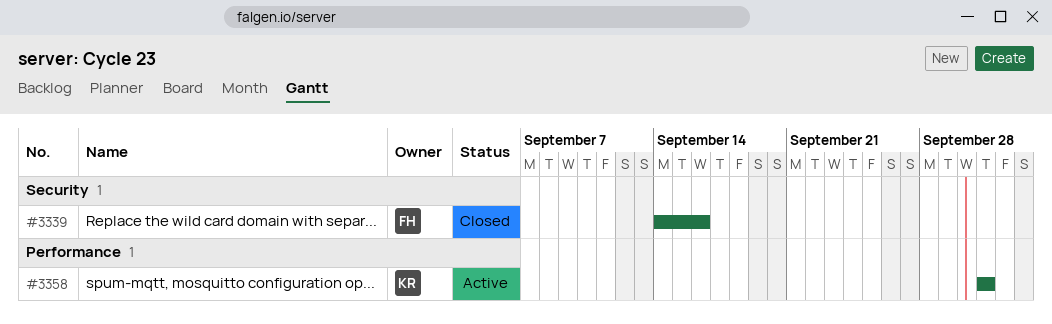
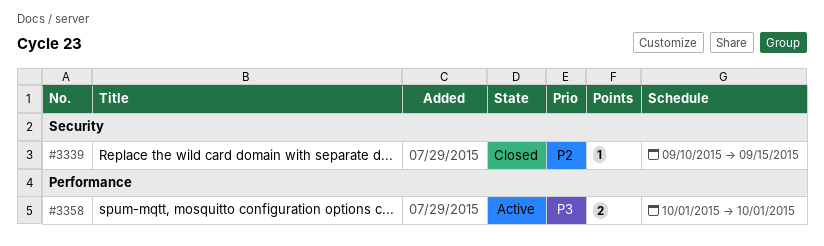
#3339, start: Sep 14 -> Sep 10
#3339, due: Sep 16 -> Sep 15

